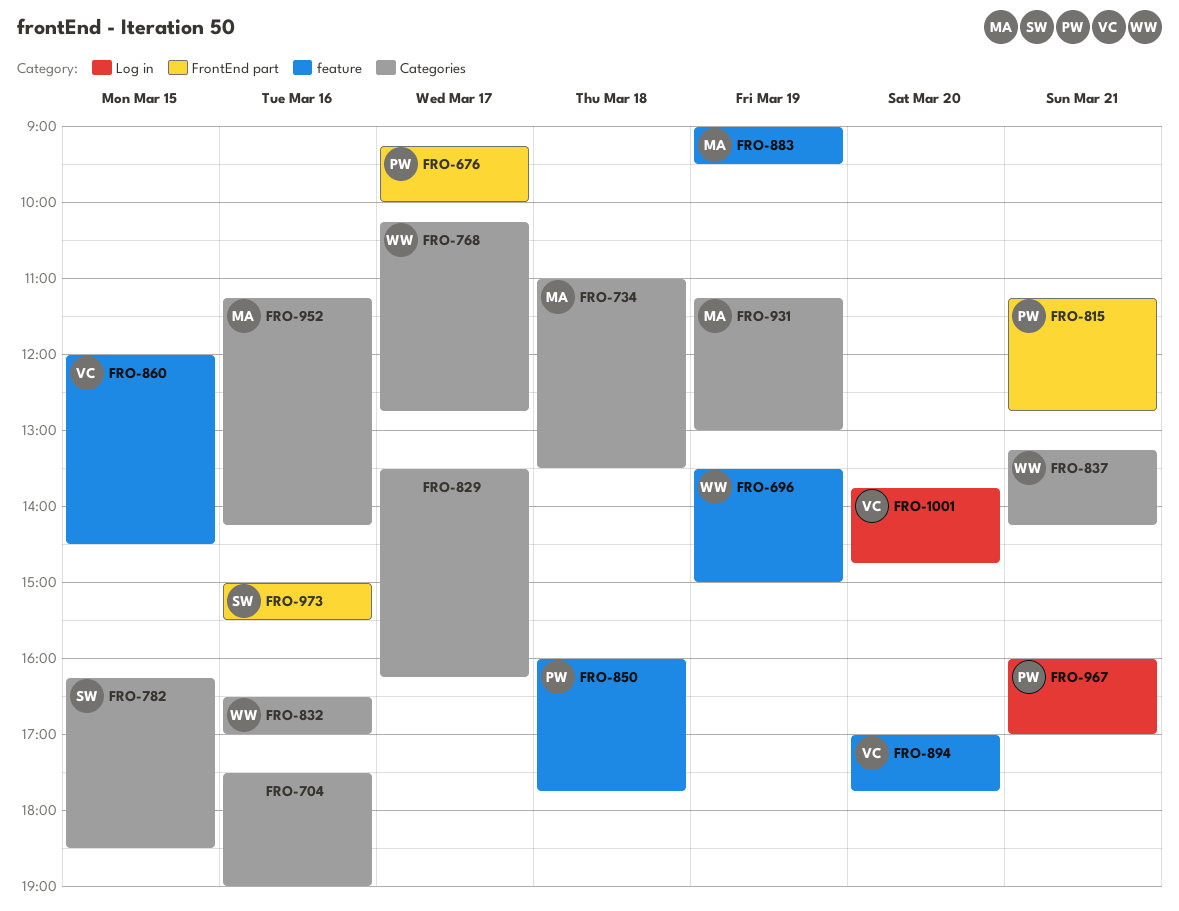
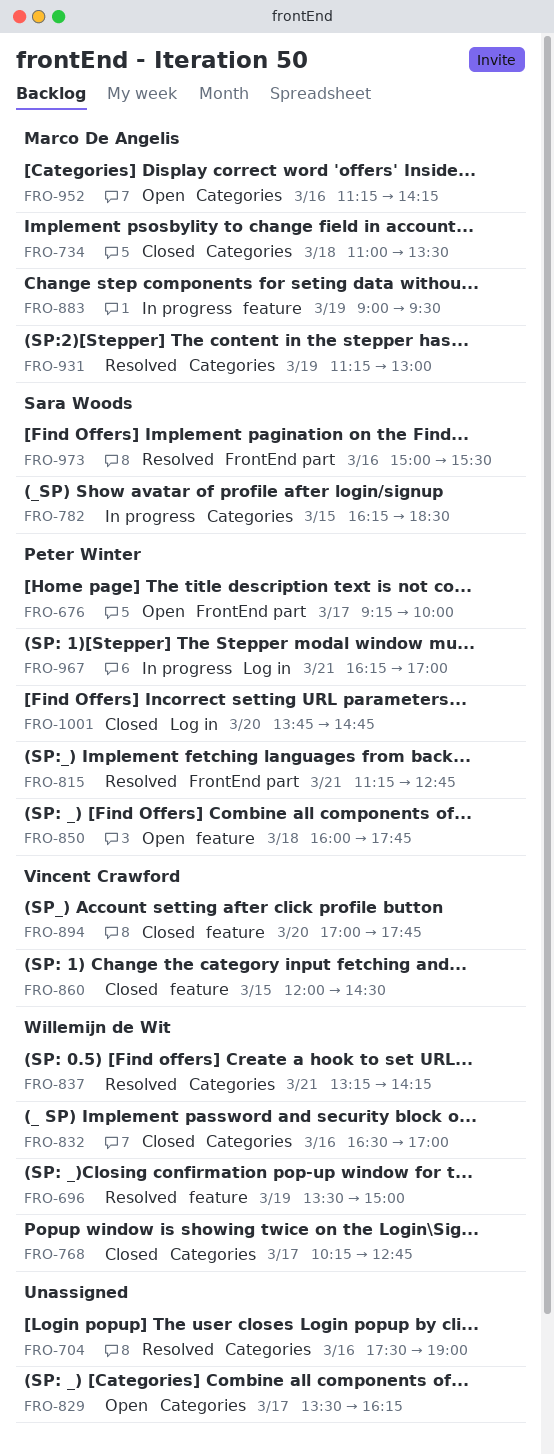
FRO-967, begins: 16:00 -> 16:15
FRO-1001, owner: Vincent Crawford -> Peter Winter

